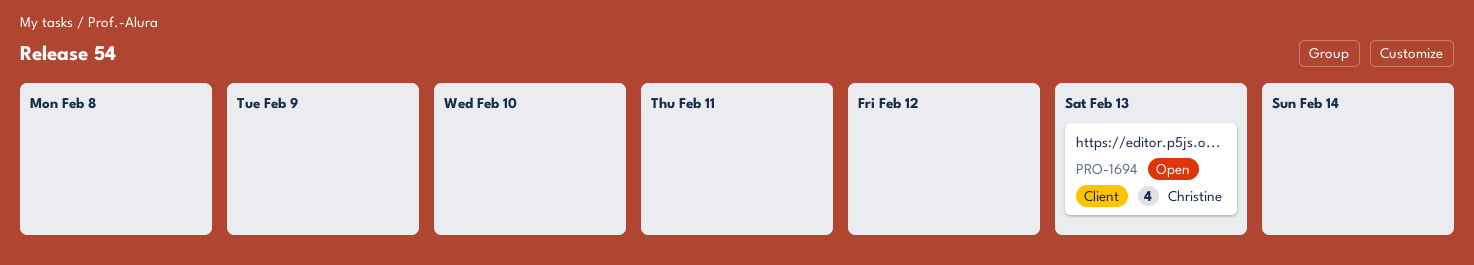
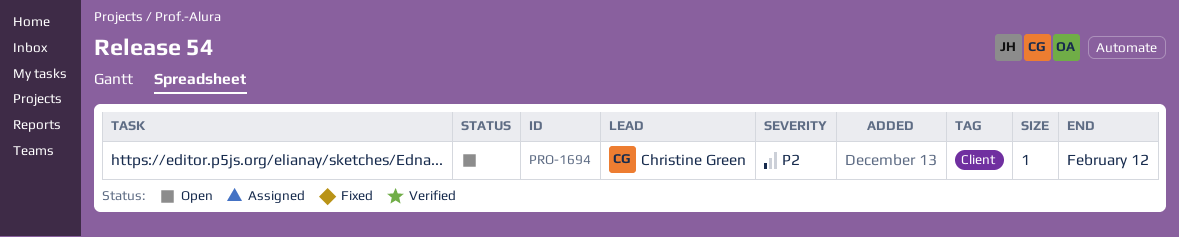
PRO-1694, estimate: 4 -> 1
PRO-1694, due: Feb 13 -> Feb 12

